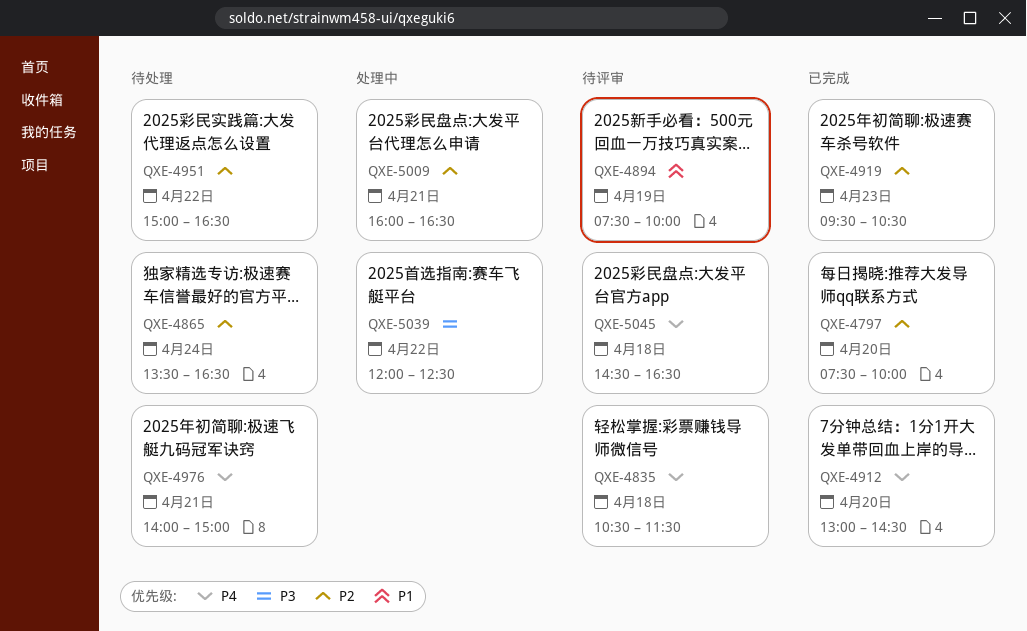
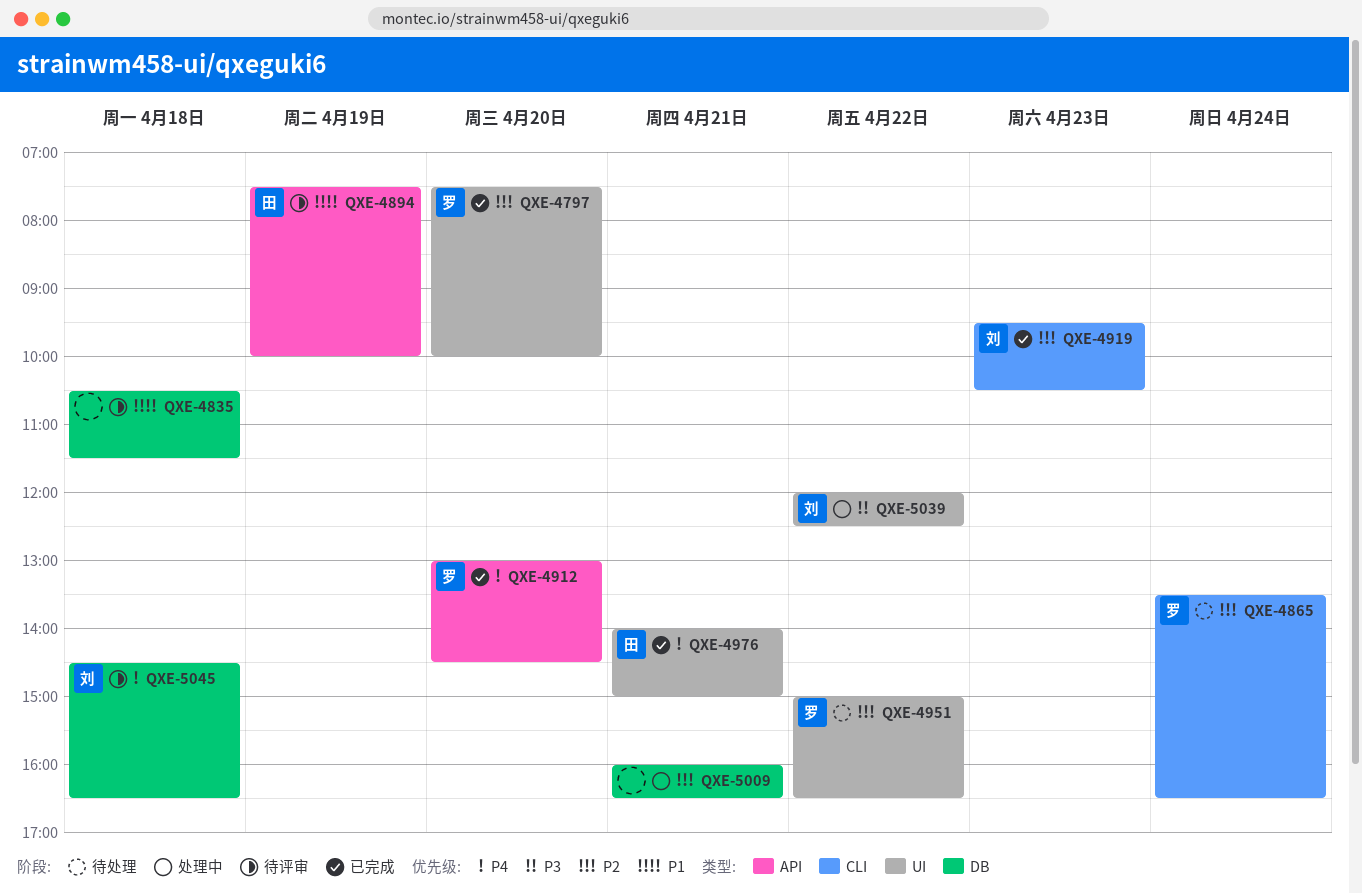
QXE-4835, priority: P4 -> P1
QXE-4976, status: 待处理 -> 已完成

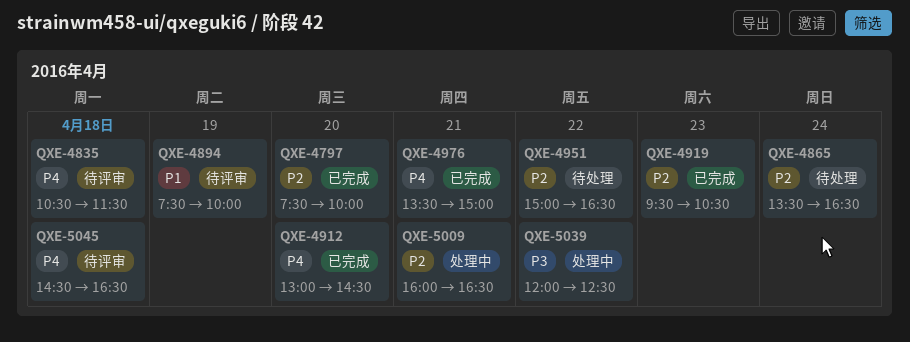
QXE-4835, priority: P1 -> P4
QXE-4976, begins: 14:00 -> 13:30

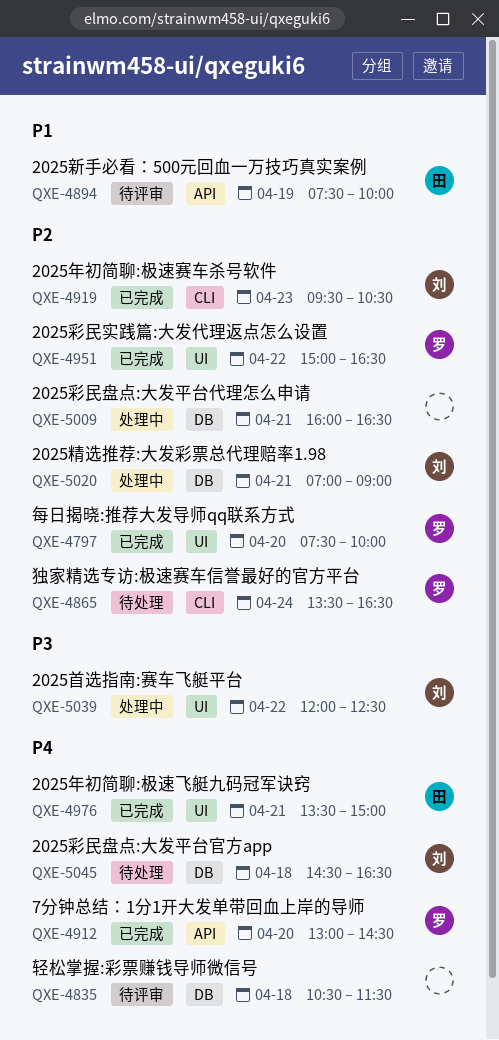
QXE-4951, status: 待处理 -> 已完成
QXE-5020: none -> present
QXE-5045, status: 待评审 -> 待处理

